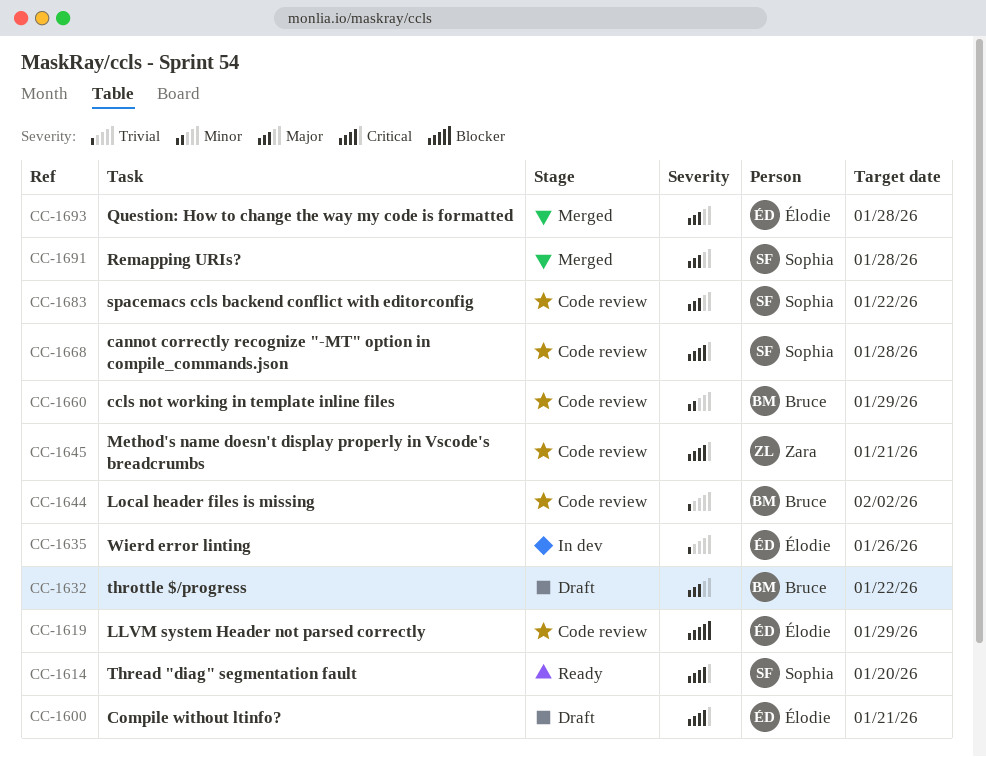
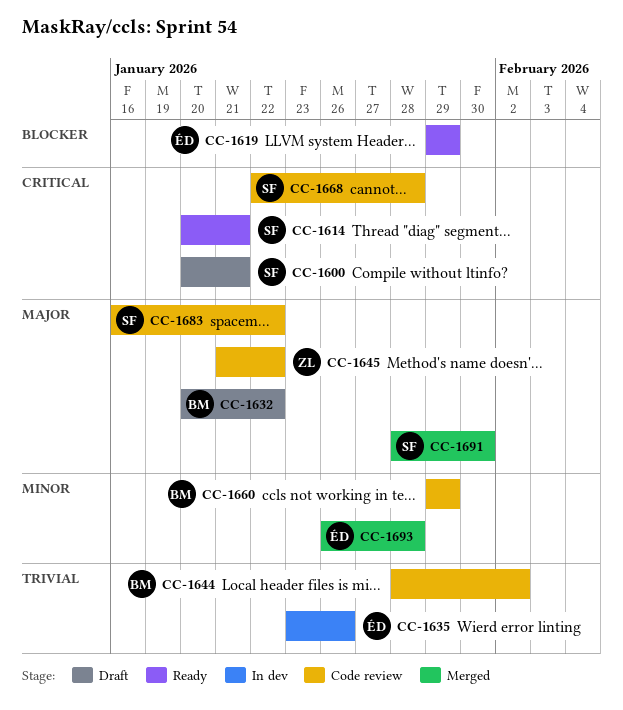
CC-1600, owner: Élodie -> Sophia
CC-1614, due: Jan 20 -> Jan 21
CC-1619, status: Code review -> Ready
CC-1645, priority: Critical -> Major
CC-1645, due: Jan 21 -> Jan 22
CC-1691, due: Jan 28 -> Jan 30
CC-1693, priority: Major -> Minor

